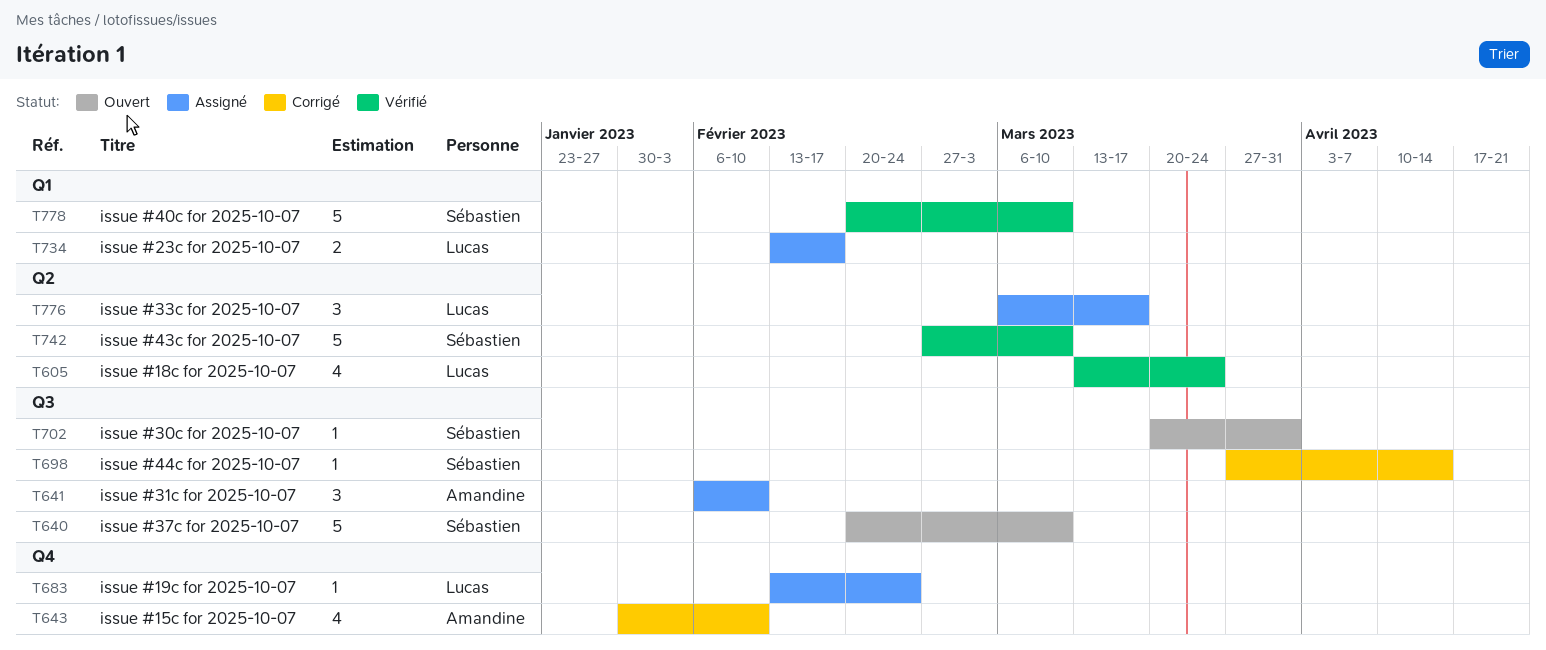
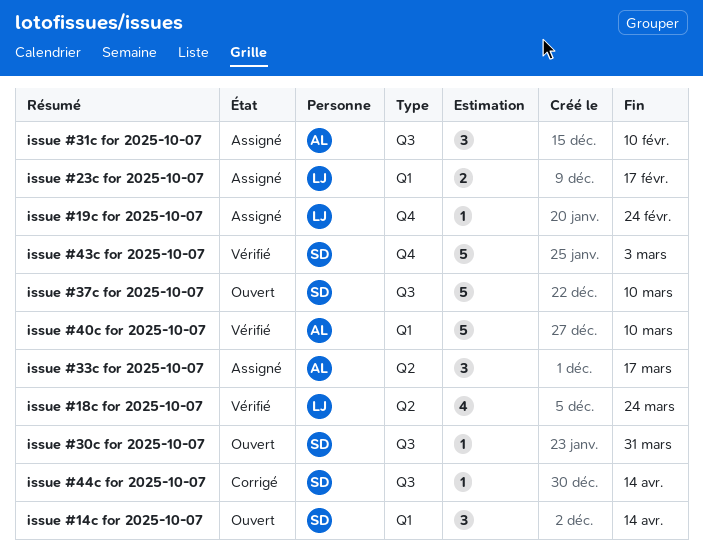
issue #14c for 2025-10-07: none -> present
issue #15c for 2025-10-07: present -> none
issue #33c for 2025-10-07, owner: Lucas -> Amandine
issue #40c for 2025-10-07, owner: Sébastien -> Amandine
issue #43c for 2025-10-07, label: Q2 -> Q4
issue #43c for 2025-10-07, due: Mar 10 -> Mar 3

